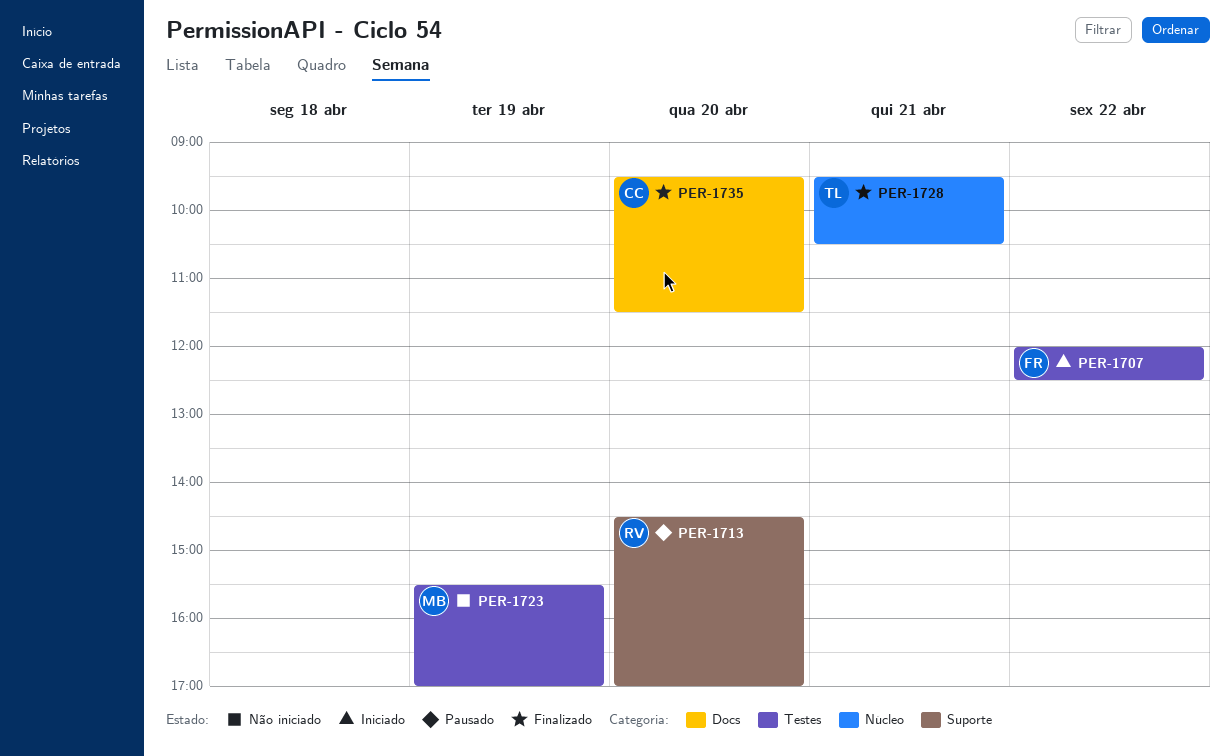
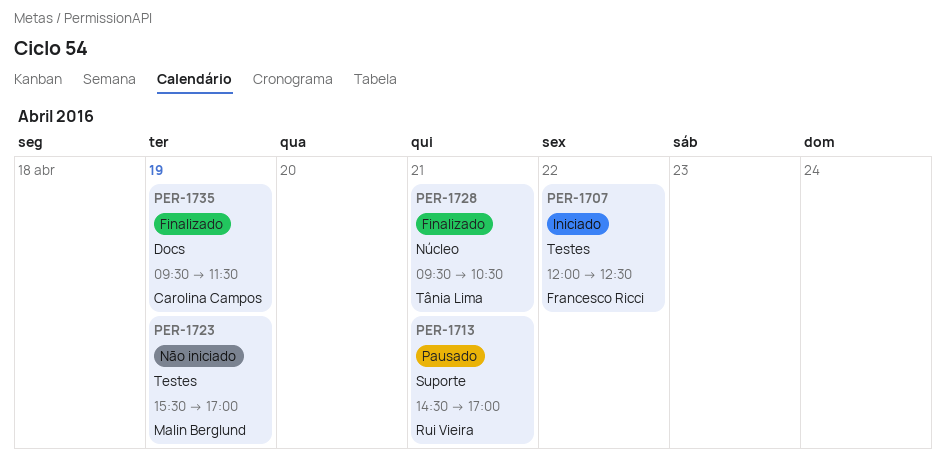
PER-1713, day: Apr 20 -> Apr 21
PER-1735, day: Apr 20 -> Apr 19

